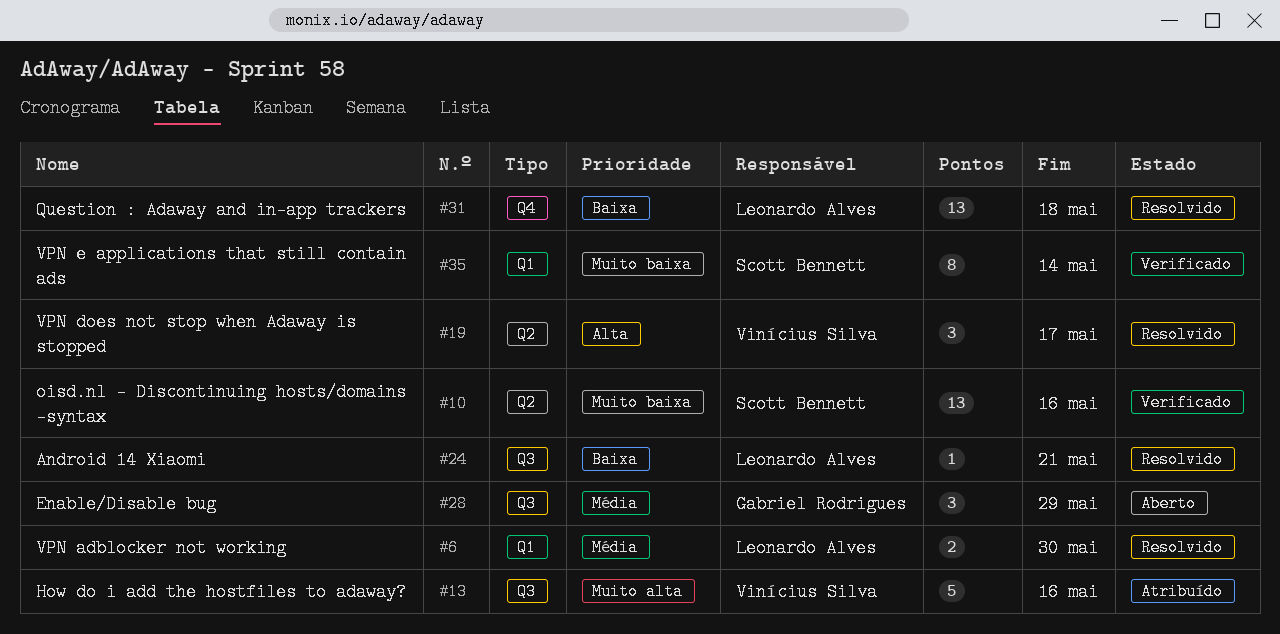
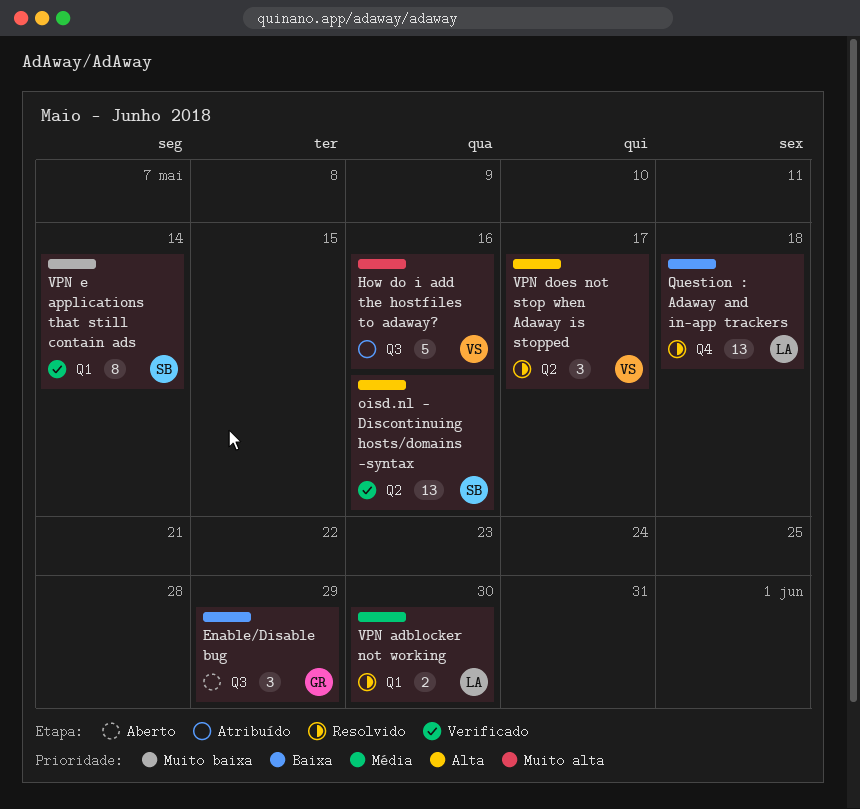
Android 14 Xiaomi: present -> none
Enable/Disable bug, priority: Média -> Baixa
oisd.nl - Discontinuing hosts/domains -syntax, priority: Muito baixa -> Alta

